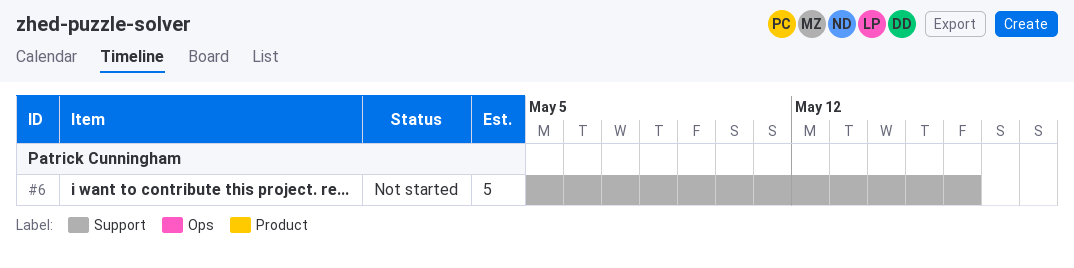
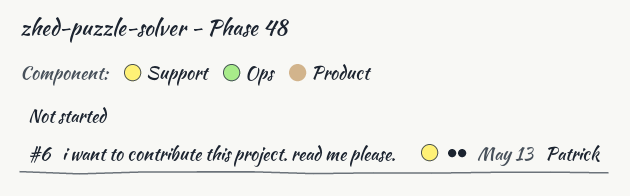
#6, estimate: 5 -> 2
#6, due: May 16 -> May 13

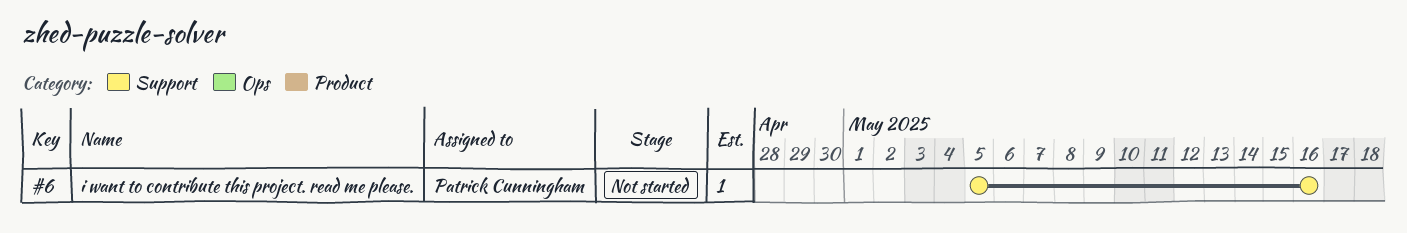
#6, estimate: 2 -> 1
#6, due: May 13 -> May 16

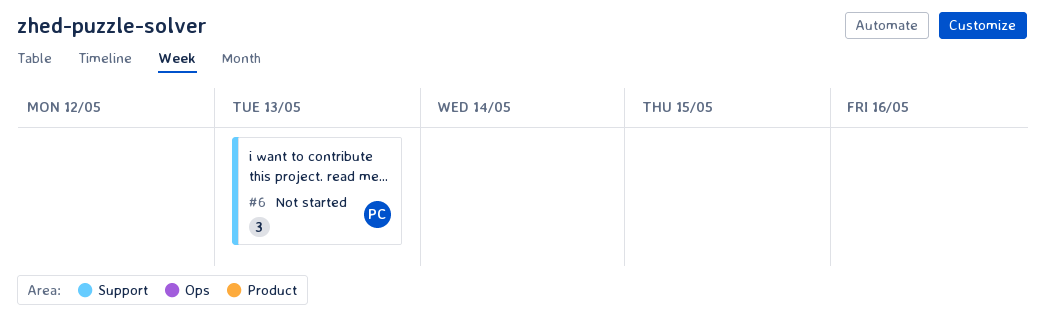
#6, estimate: 1 -> 3
#6, due: May 16 -> May 13

